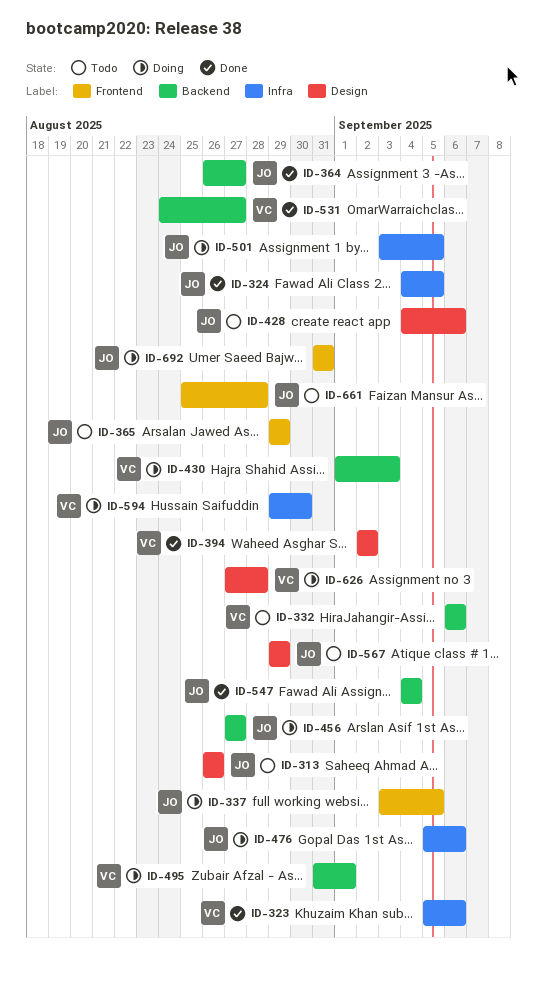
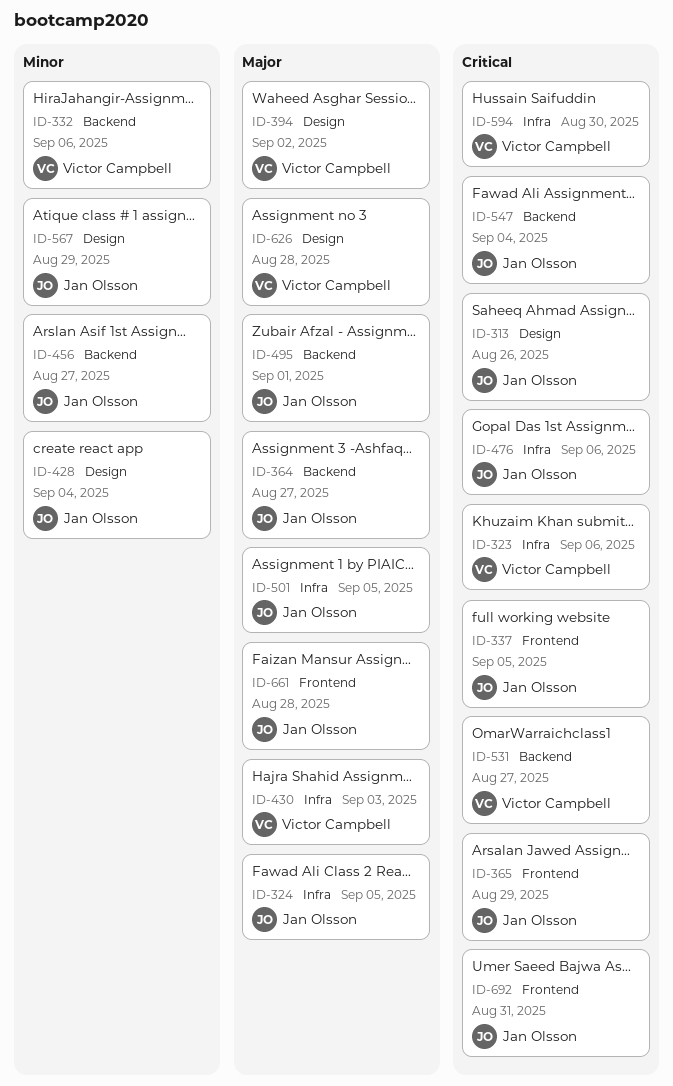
ID-428, due: Sep 6 -> Sep 4
ID-430, label: Backend -> Infra
ID-495, owner: Victor Campbell -> Jan Olsson

